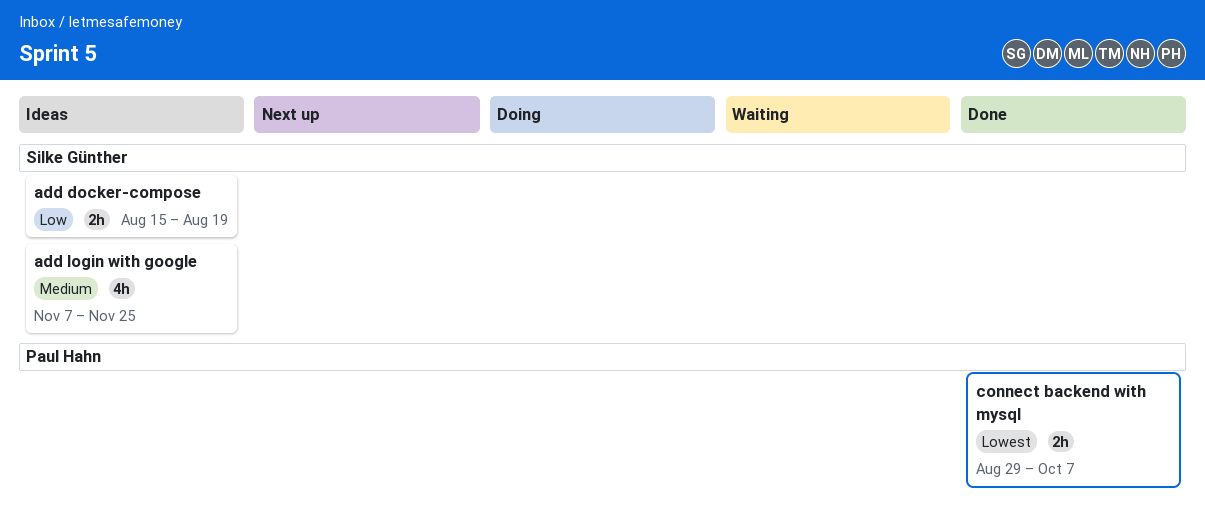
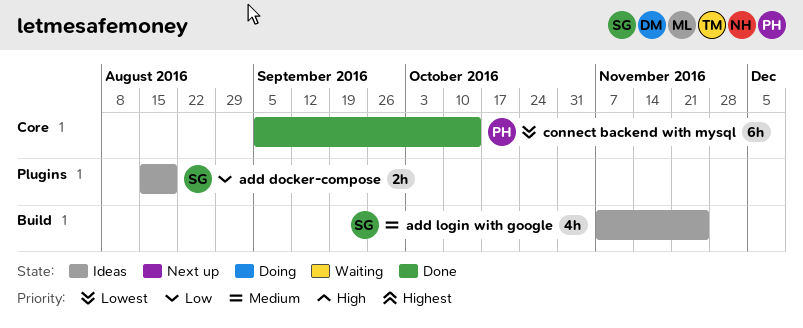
connect backend with mysql, estimate: 2h -> 6h
connect backend with mysql, start: Aug 29 -> Sep 5
connect backend with mysql, due: Oct 7 -> Oct 14

